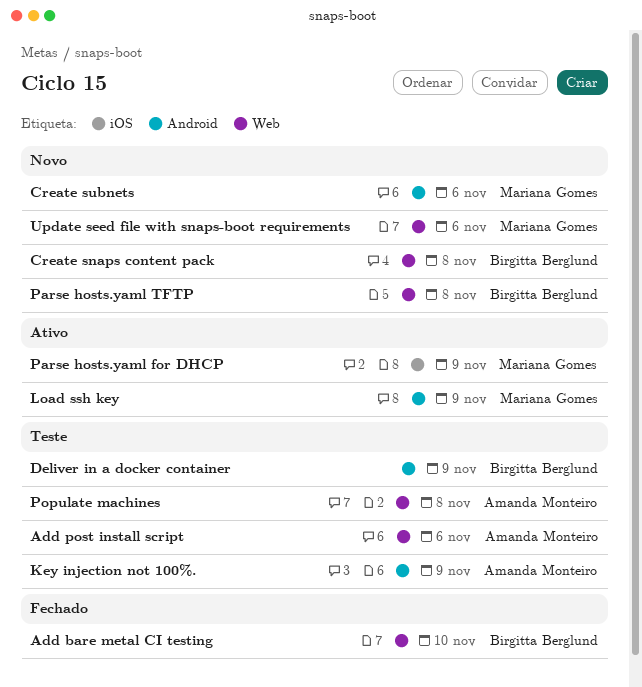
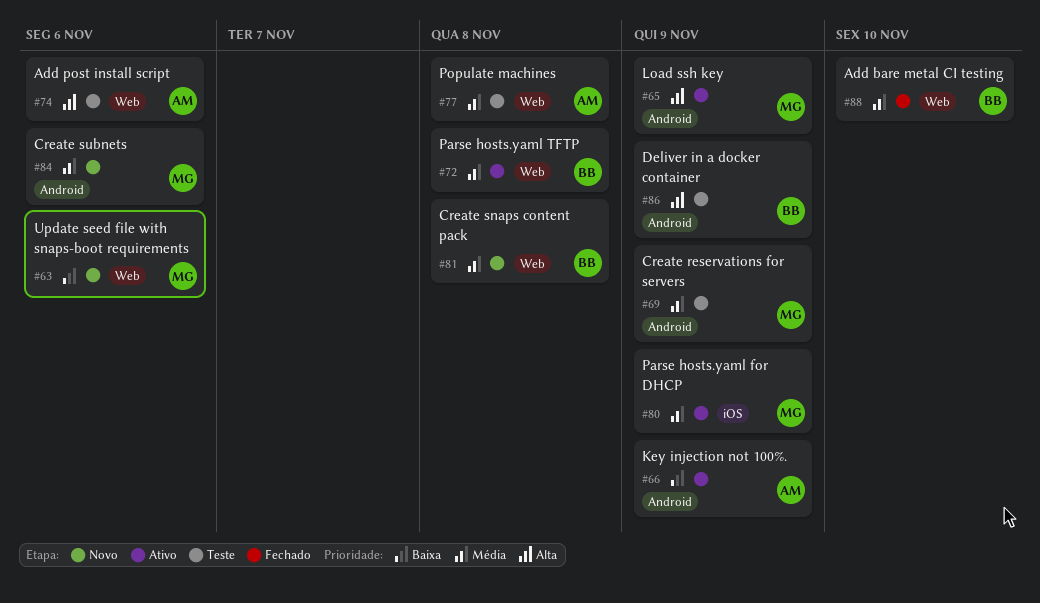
Create reservations for servers: none -> present
Key injection not 100%., status: Teste -> Ativo
Parse hosts.yaml TFTP, status: Novo -> Ativo

